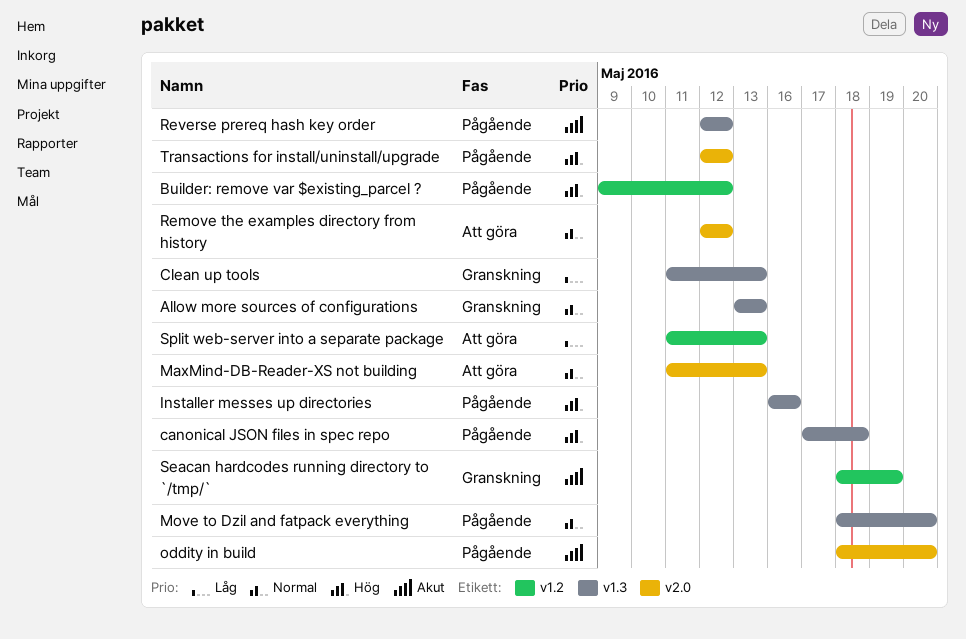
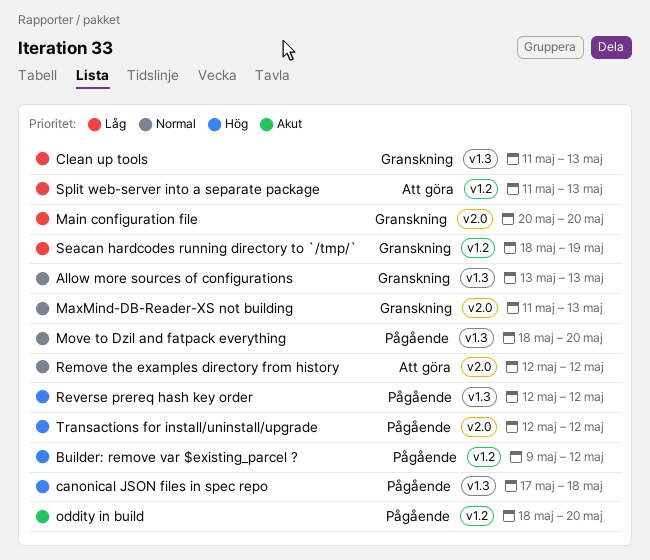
Installer messes up directories: present -> none
Main configuration file: none -> present
MaxMind-DB-Reader-XS not building, status: Att göra -> Granskning
oddity in build, label: v2.0 -> v1.2
Reverse prereq hash key order, priority: Akut -> Hög
Seacan hardcodes running directory to `/tmp/`, priority: Akut -> Låg

